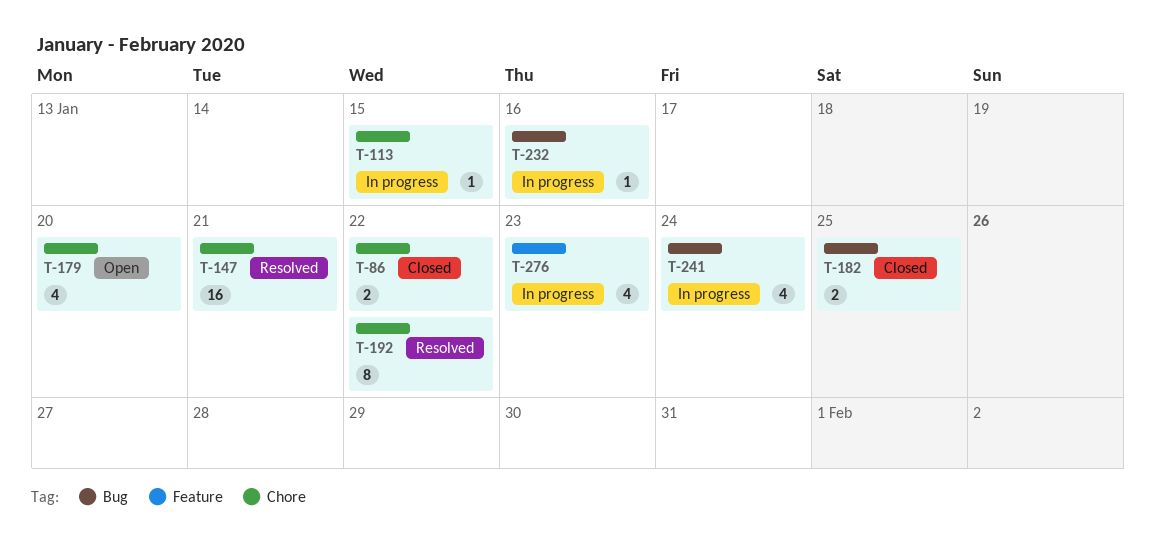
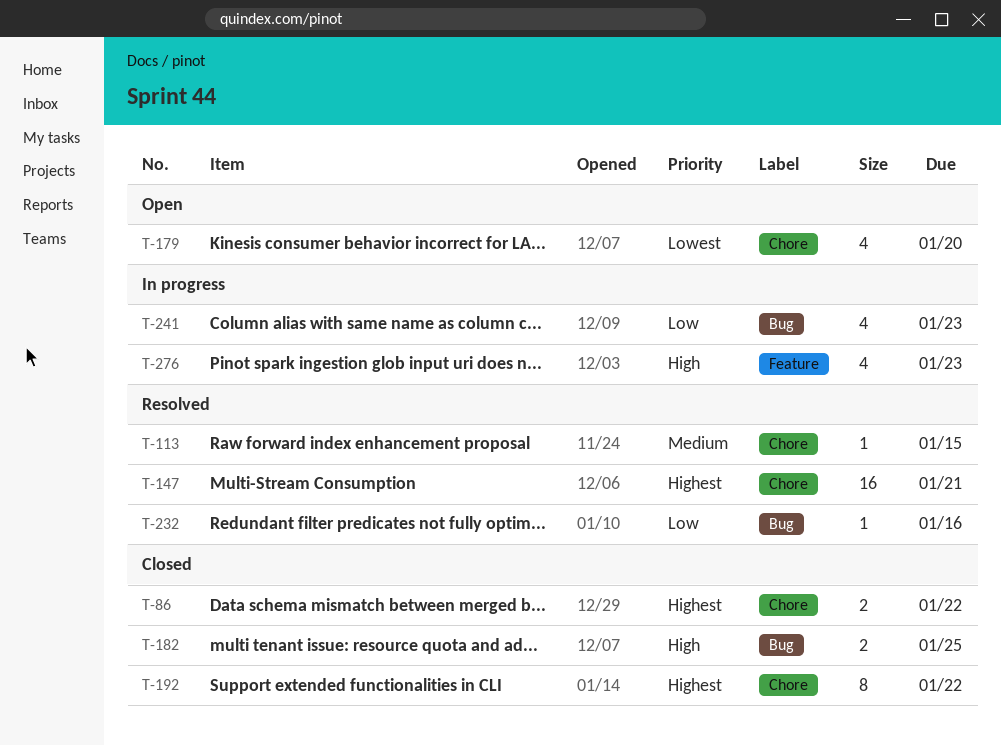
T-113, status: In progress -> Resolved
T-192, status: Resolved -> Closed
T-232, status: In progress -> Resolved
T-241, due: Jan 24 -> Jan 23

